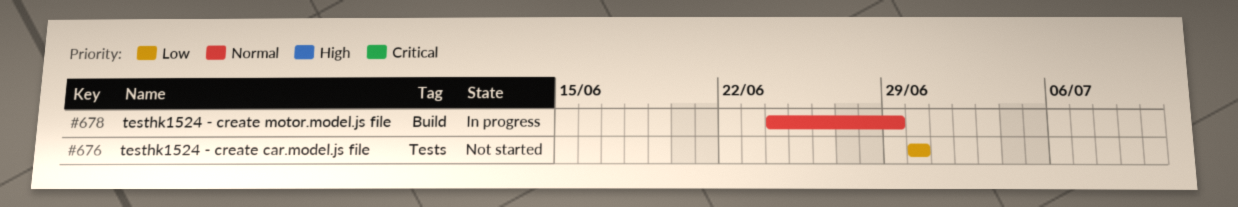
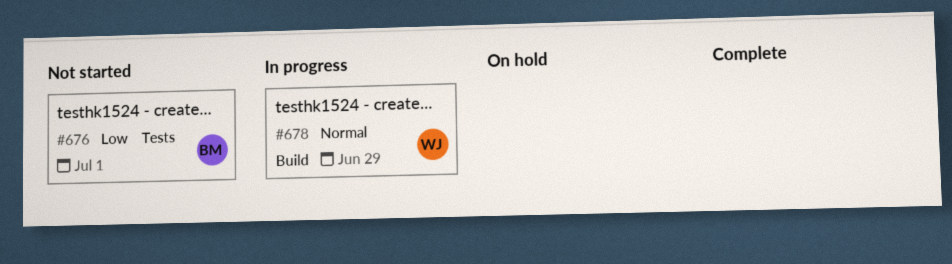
#676, due: Jun 30 -> Jul 1

